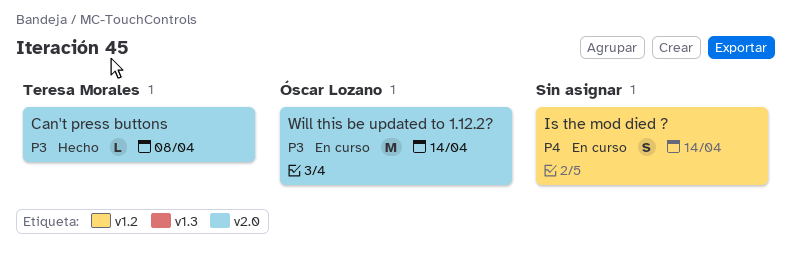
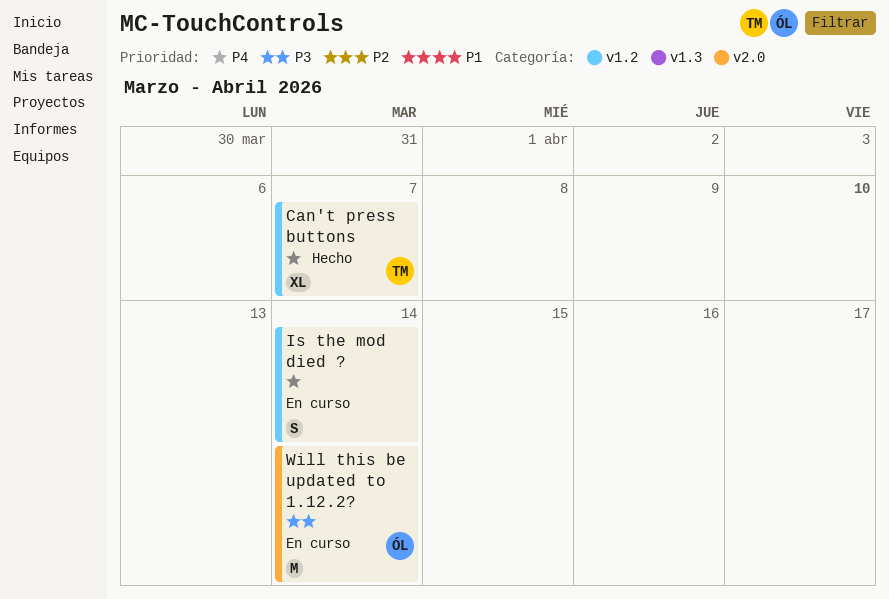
Can't press buttons, priority: P3 -> P4
Can't press buttons, label: v2.0 -> v1.2
Can't press buttons, estimate: L -> XL
Can't press buttons, due: Apr 8 -> Apr 7

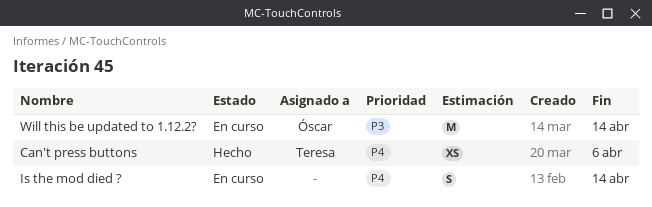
Can't press buttons, estimate: XL -> XS
Can't press buttons, due: Apr 7 -> Apr 6

